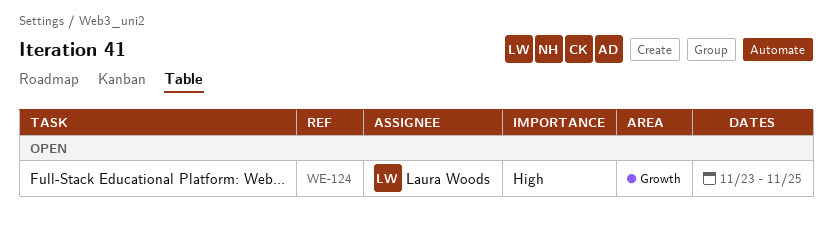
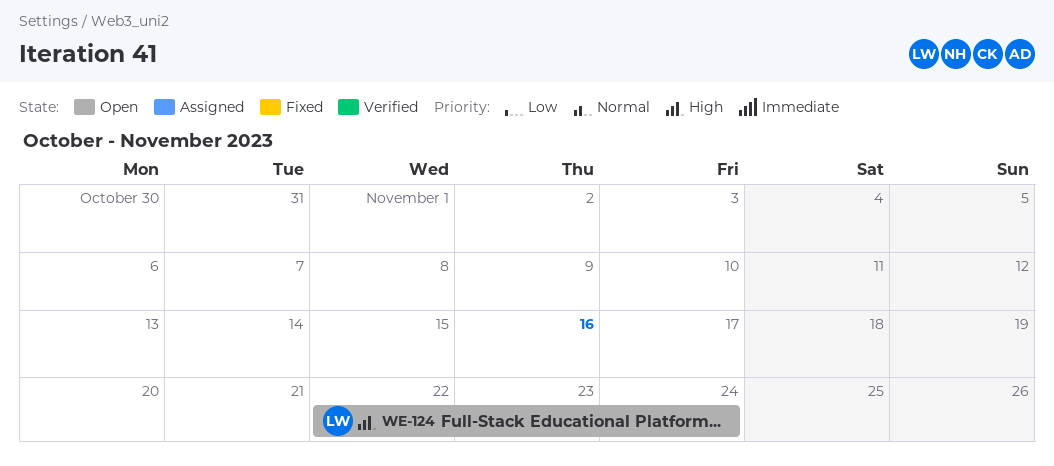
WE-124, start: Nov 23 -> Nov 22
WE-124, due: Nov 25 -> Nov 24

